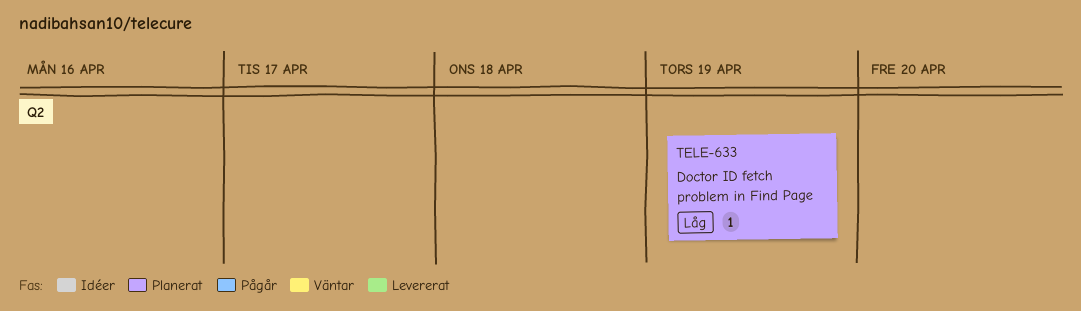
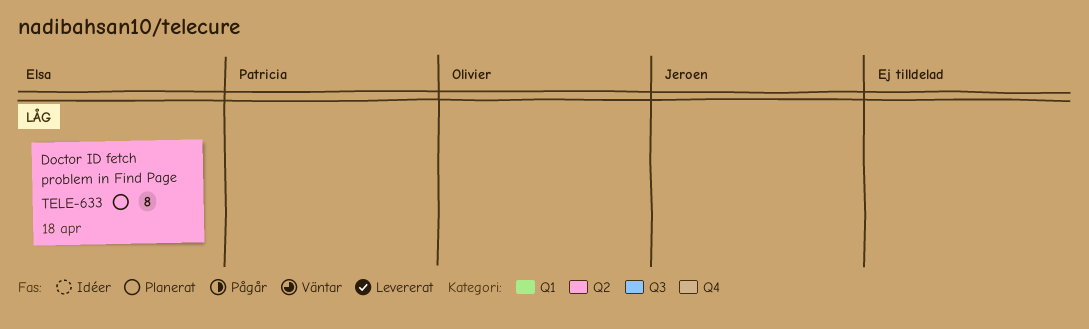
TELE-633, estimate: 1 -> 8
TELE-633, due: Apr 19 -> Apr 18

